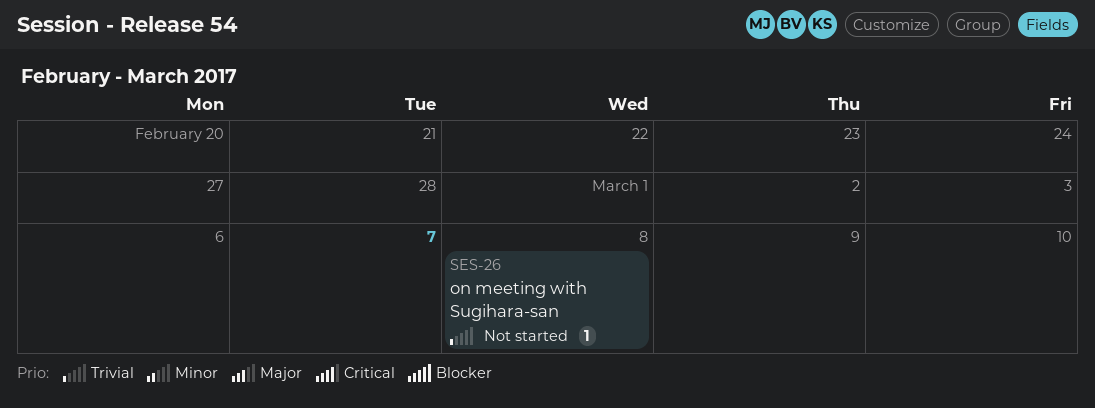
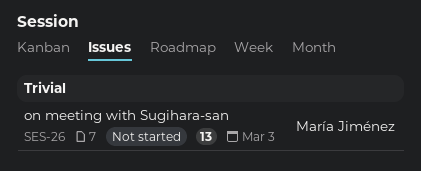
SES-26, estimate: 1 -> 13
SES-26, due: Mar 8 -> Mar 3

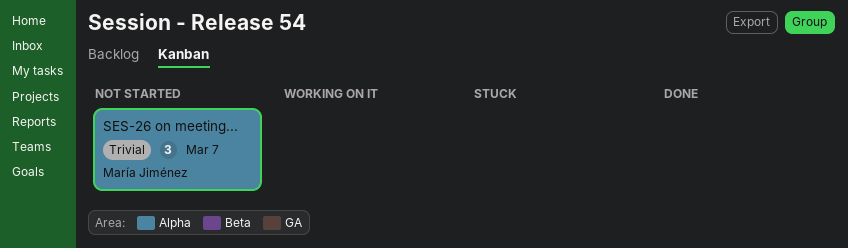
SES-26, estimate: 13 -> 3
SES-26, due: Mar 3 -> Mar 7

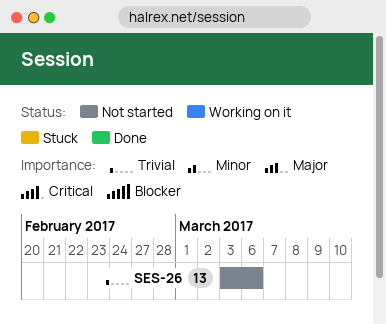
SES-26, estimate: 3 -> 13
SES-26, due: Mar 7 -> Mar 6

